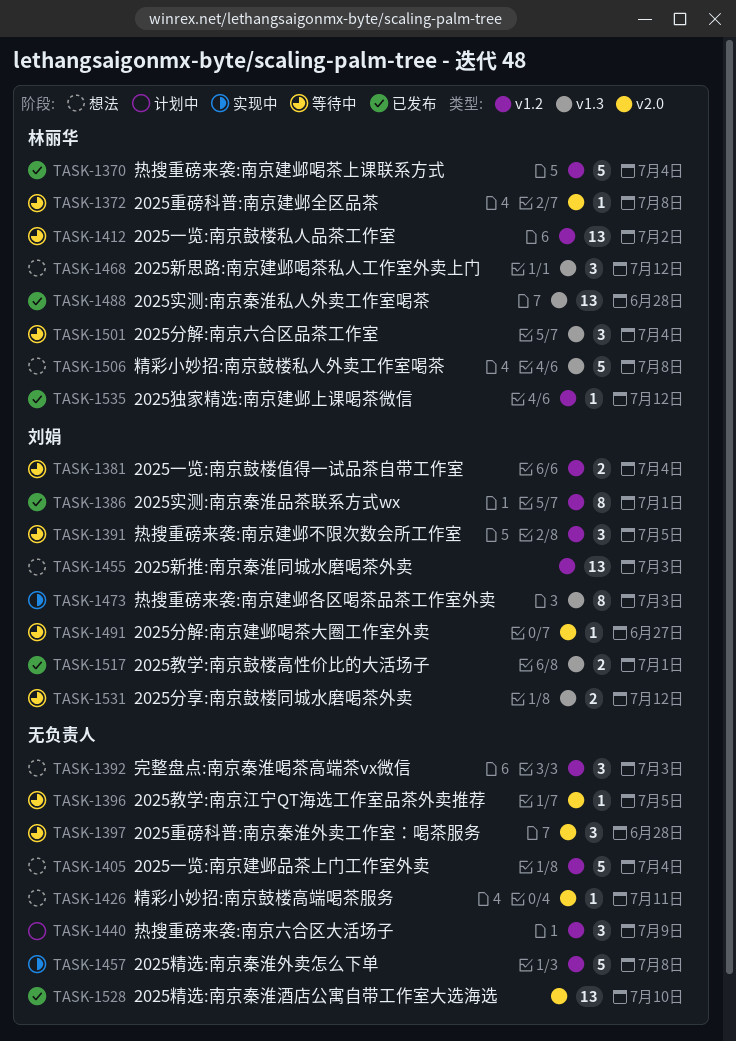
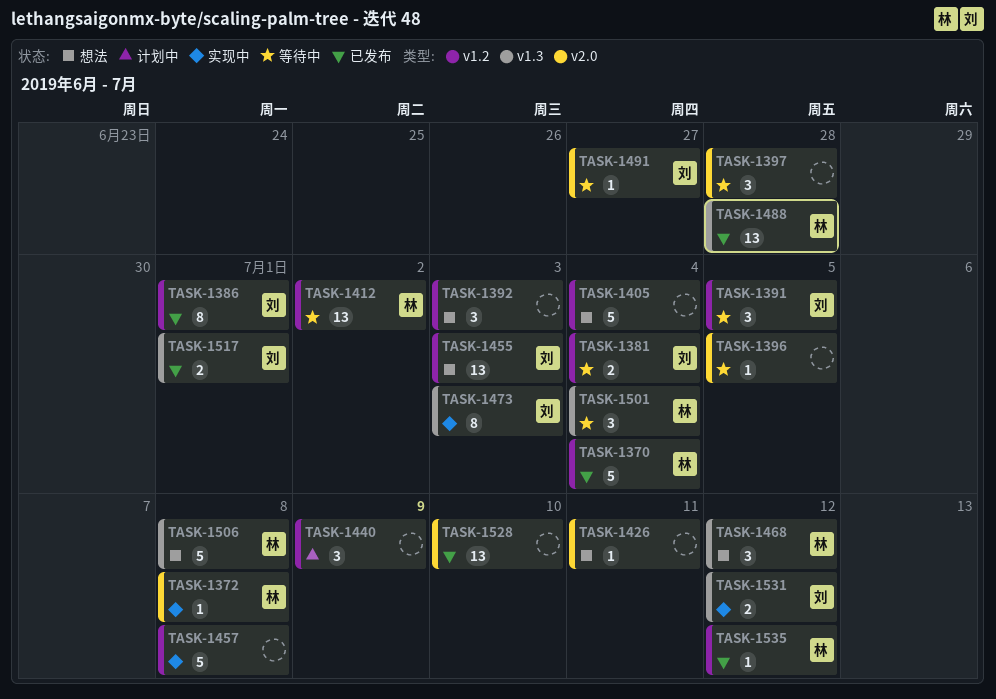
TASK-1372, status: 等待中 -> 实现中
TASK-1531, status: 等待中 -> 实现中

